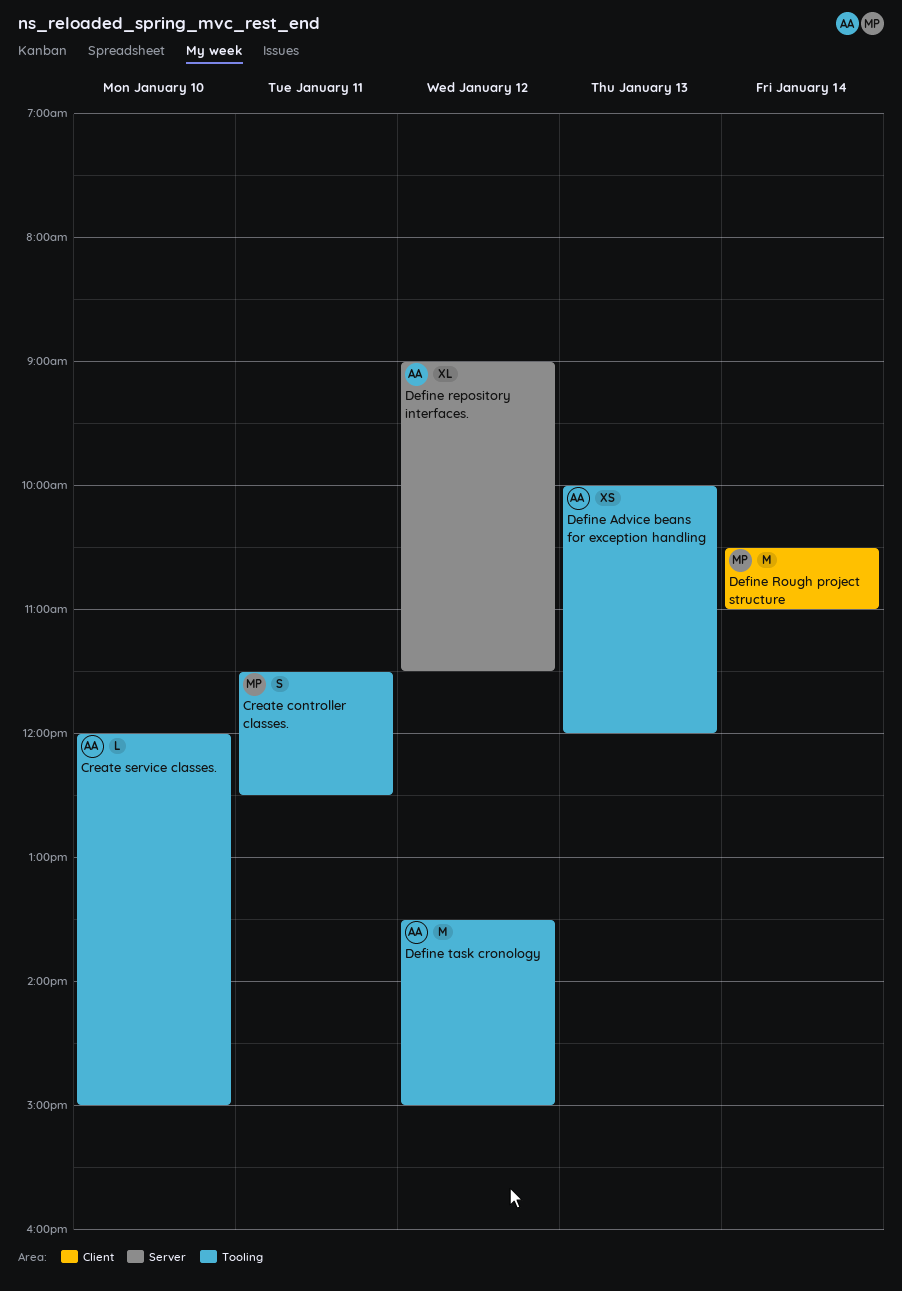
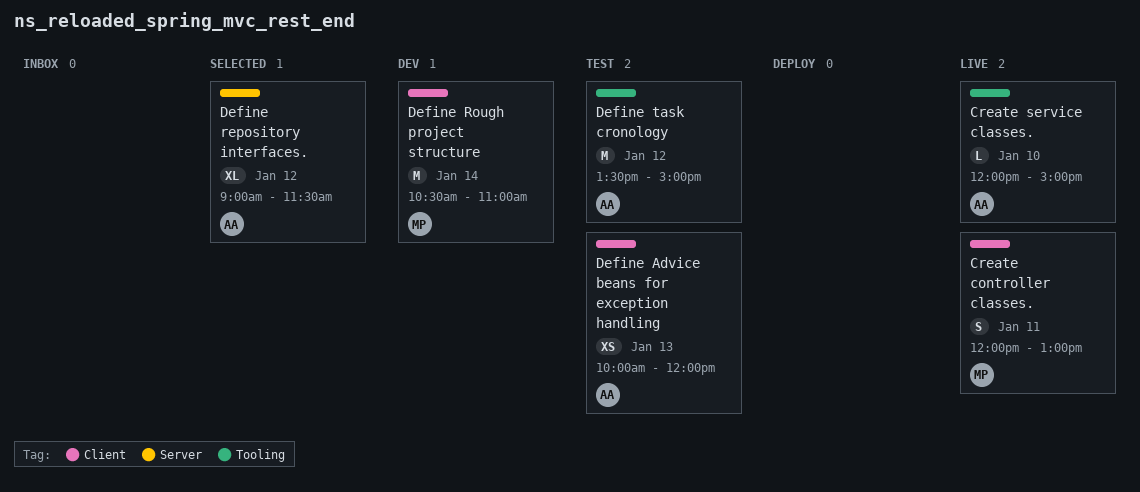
Create controller classes., label: Tooling -> Client
Create controller classes., begins: 11:30 -> 12:00
Create controller classes., ends: 12:30 -> 13:00
Define Advice beans for exception handling, label: Tooling -> Client

